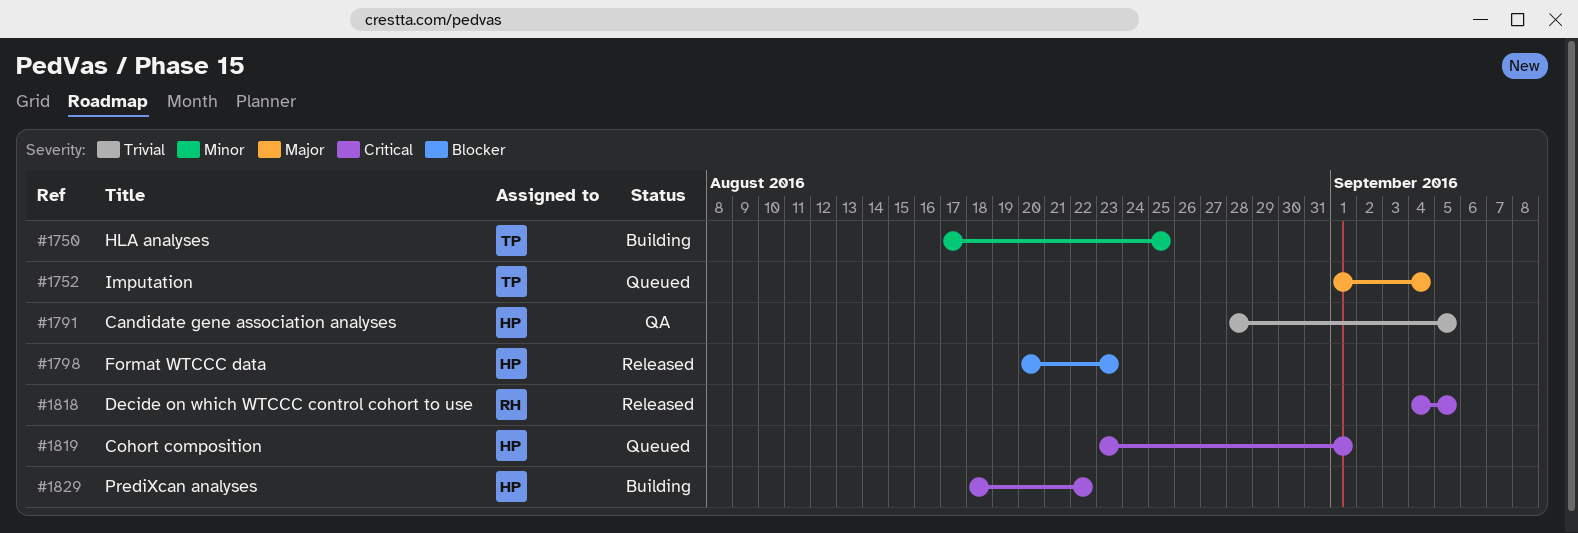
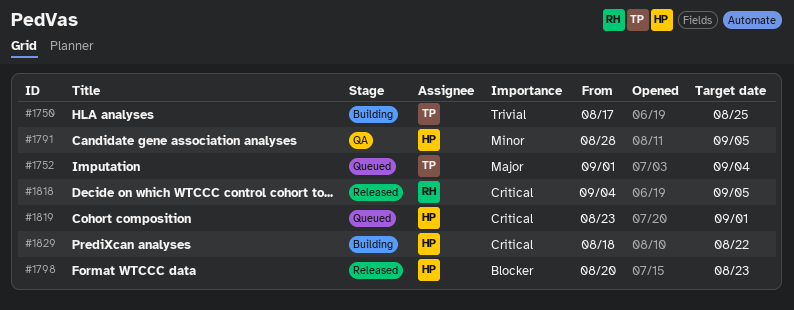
#1750, priority: Minor -> Trivial
#1791, priority: Trivial -> Minor

